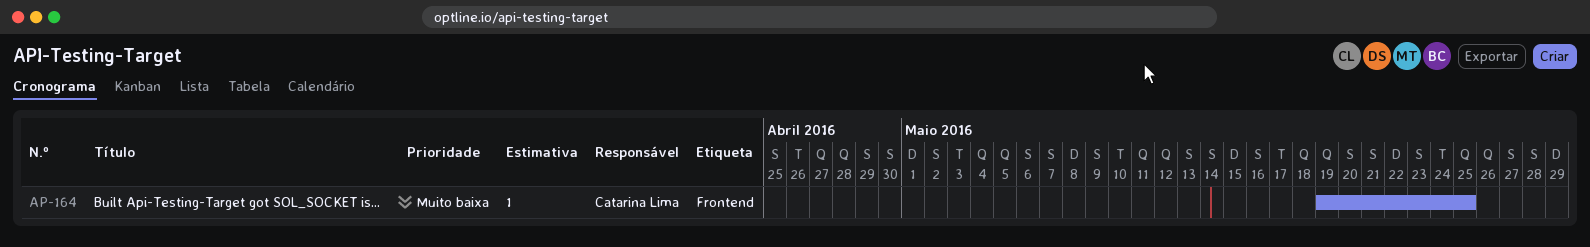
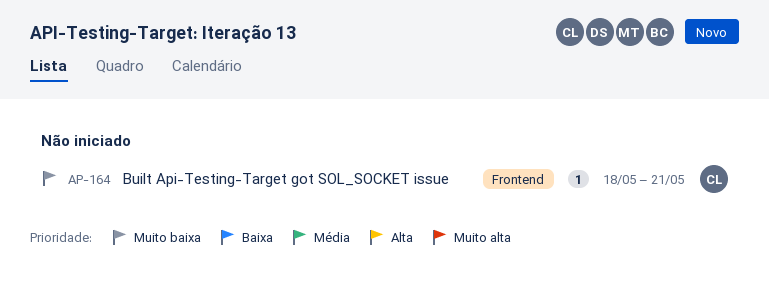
AP-164, start: May 19 -> May 18
AP-164, due: May 25 -> May 21

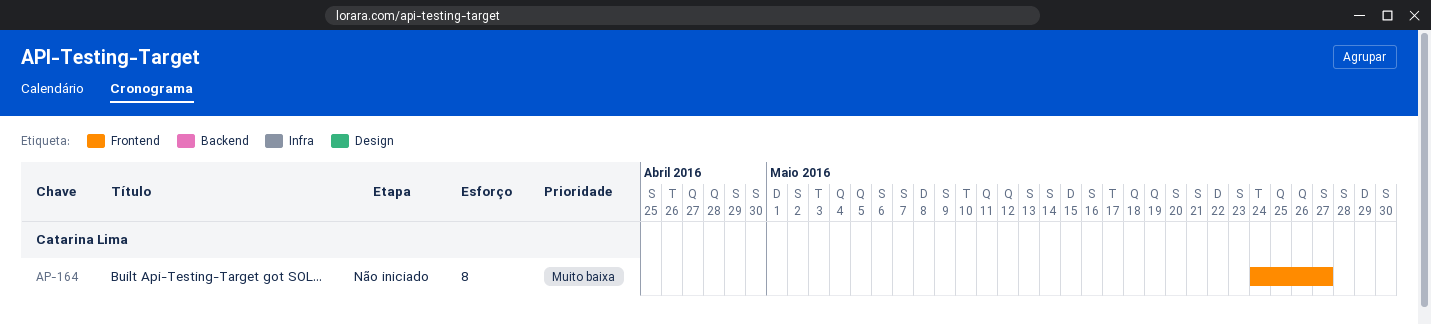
AP-164, estimate: 1 -> 8
AP-164, start: May 18 -> May 24
AP-164, due: May 21 -> May 27

